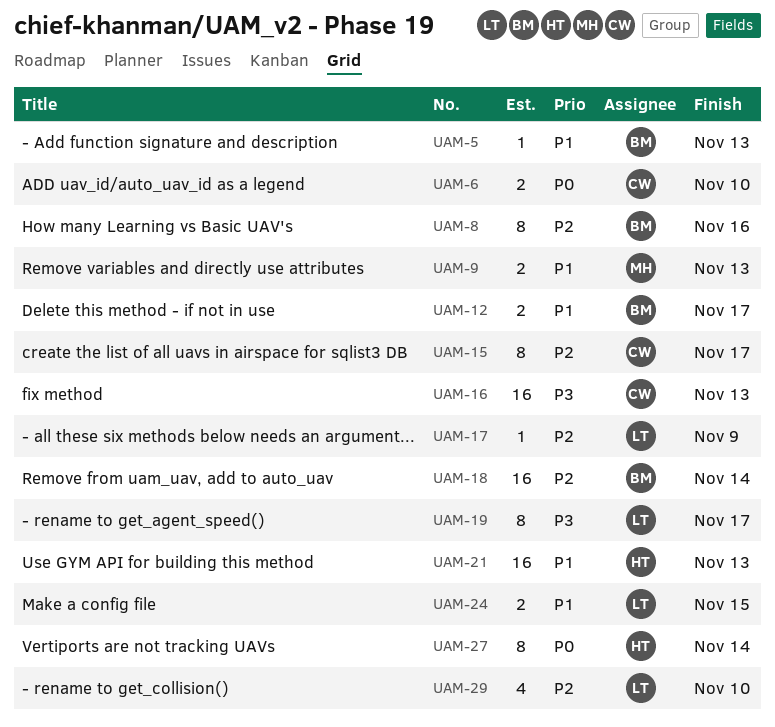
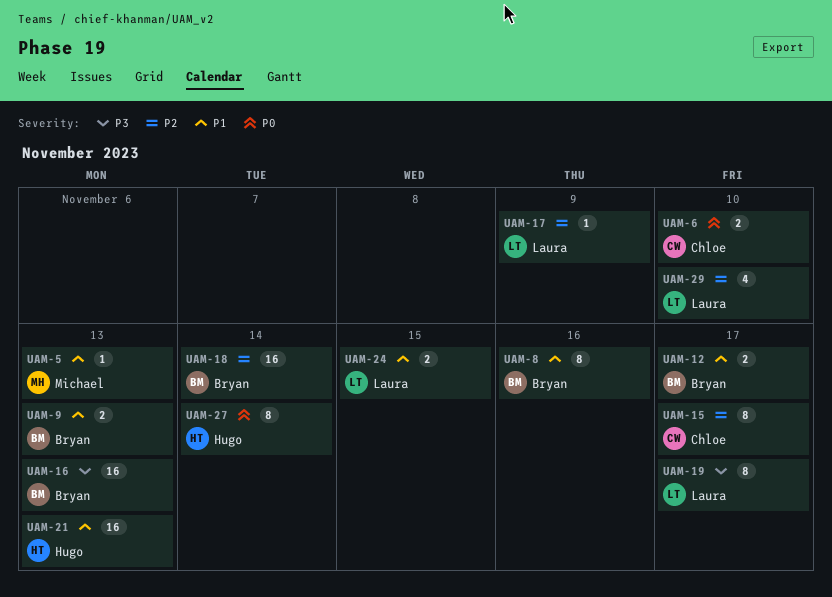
UAM-5, owner: Bryan -> Michael
UAM-8, priority: P2 -> P1
UAM-9, owner: Michael -> Bryan
UAM-16, owner: Chloe -> Bryan

